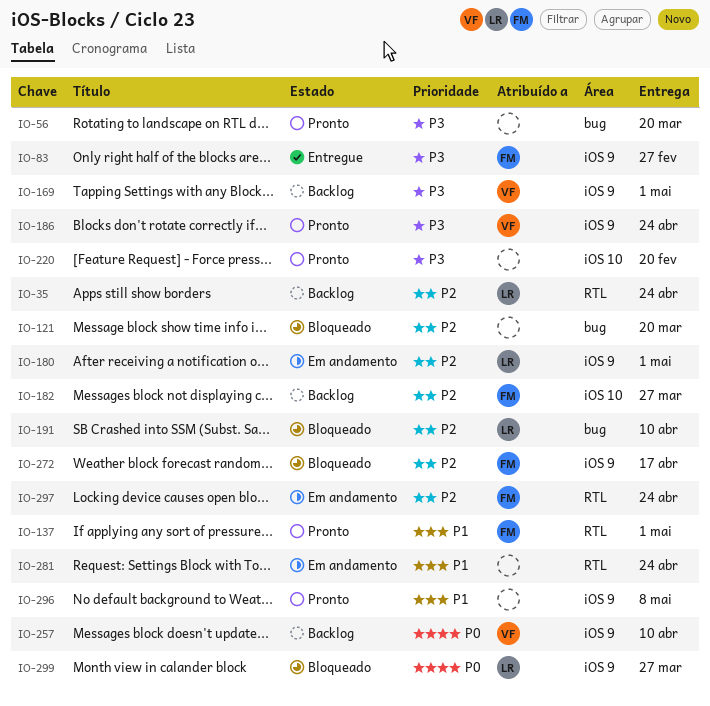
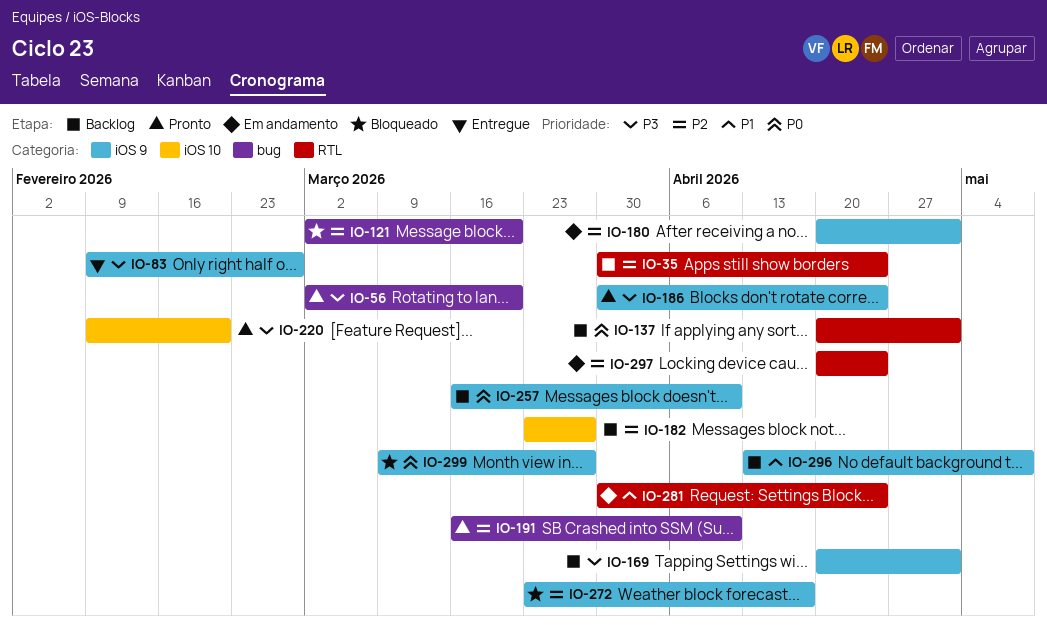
IO-137, status: Pronto -> Backlog
IO-137, priority: P1 -> P0
IO-191, status: Bloqueado -> Pronto
IO-296, status: Pronto -> Backlog

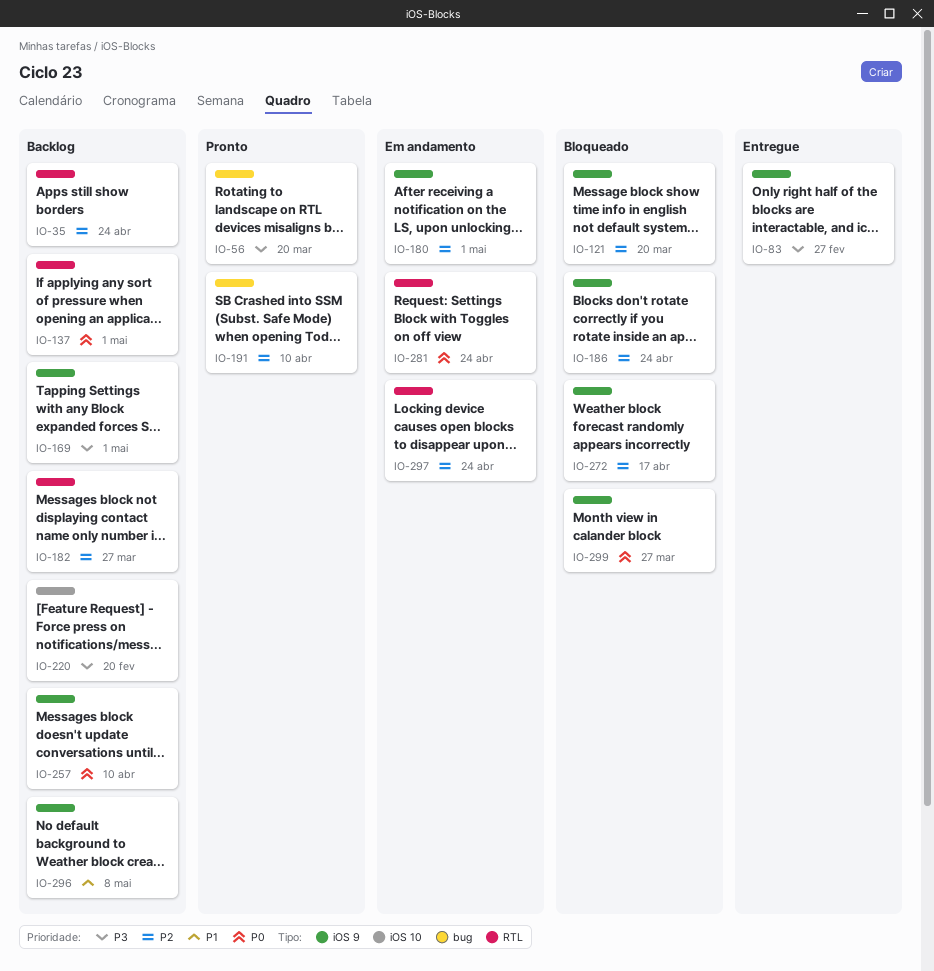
IO-121, label: bug -> iOS 9
IO-182, label: iOS 10 -> RTL
IO-186, status: Pronto -> Bloqueado
IO-186, priority: P3 -> P2
IO-220, status: Pronto -> Backlog
IO-281, priority: P1 -> P0

